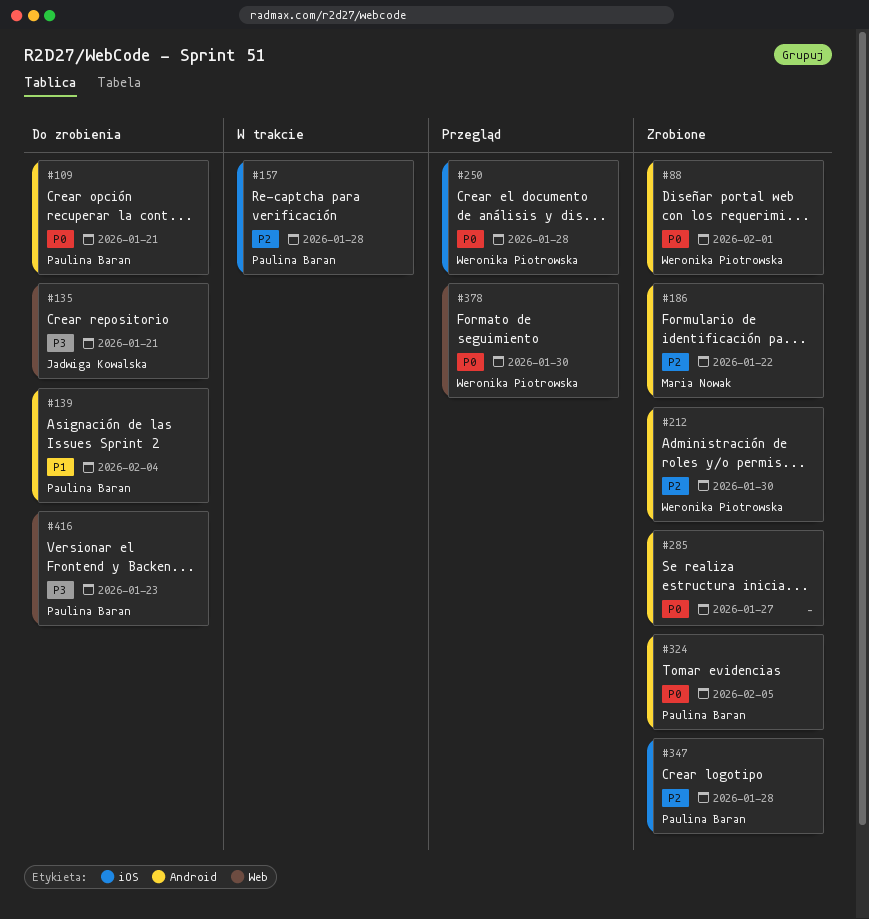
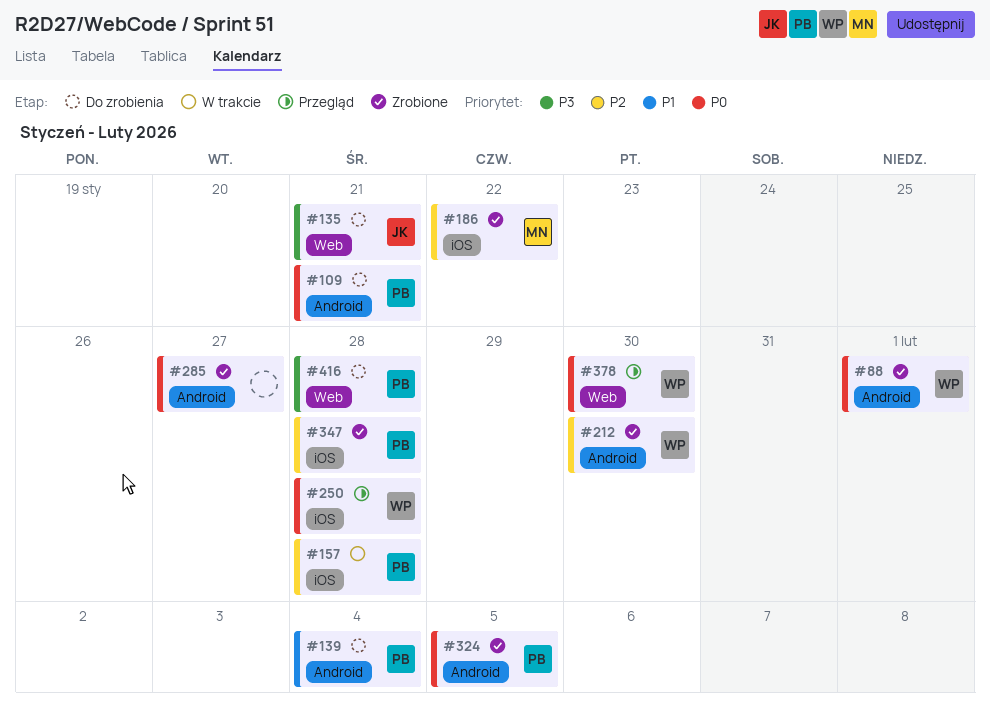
#186, label: Android -> iOS
#416, due: Jan 23 -> Jan 28

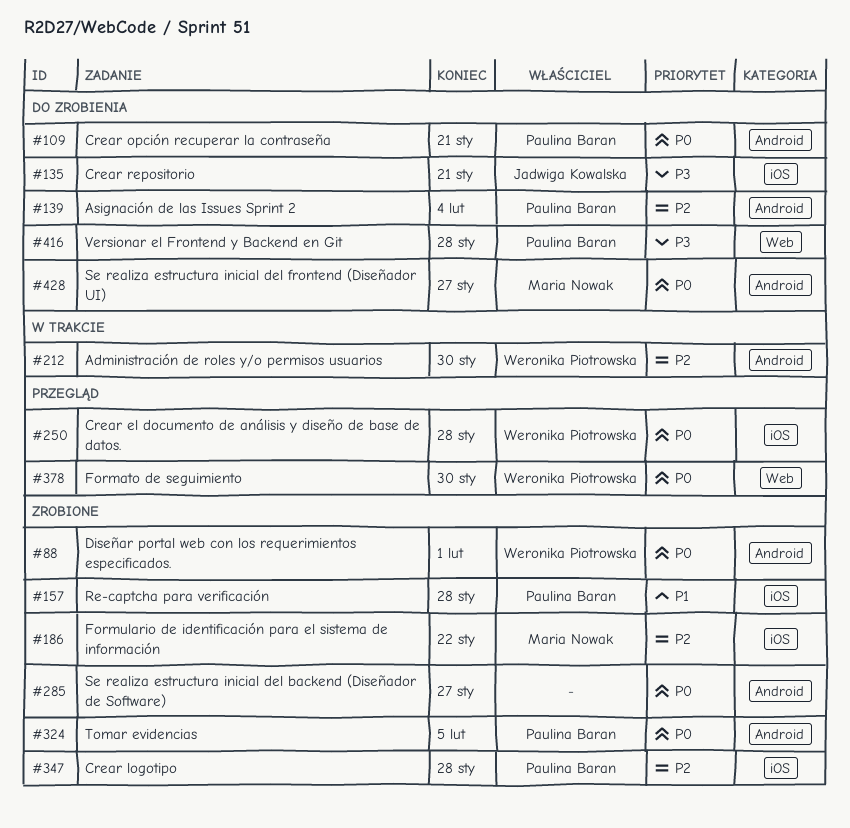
#135, label: Web -> iOS
#139, priority: P1 -> P2
#157, status: W trakcie -> Zrobione
#157, priority: P2 -> P1
#212, status: Zrobione -> W trakcie
#428: none -> present

